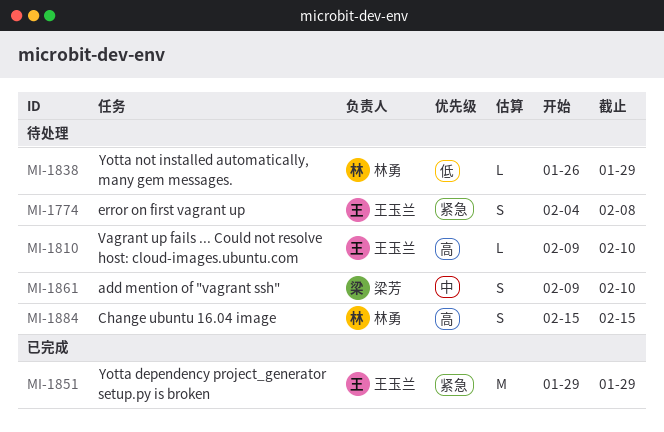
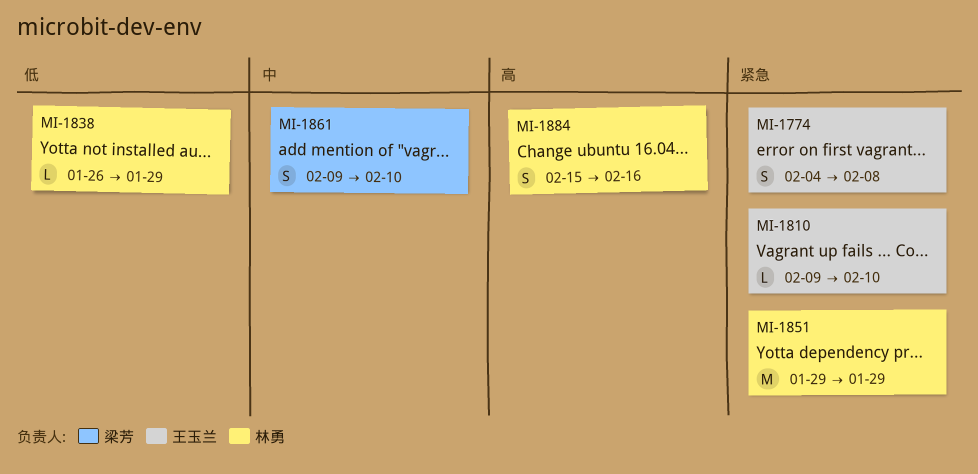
MI-1810, priority: 高 -> 紧急
MI-1851, owner: 王玉兰 -> 林勇
MI-1884, due: Feb 15 -> Feb 16

